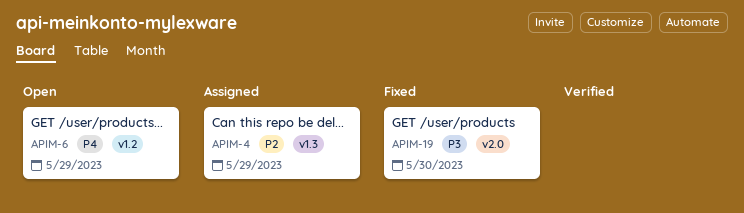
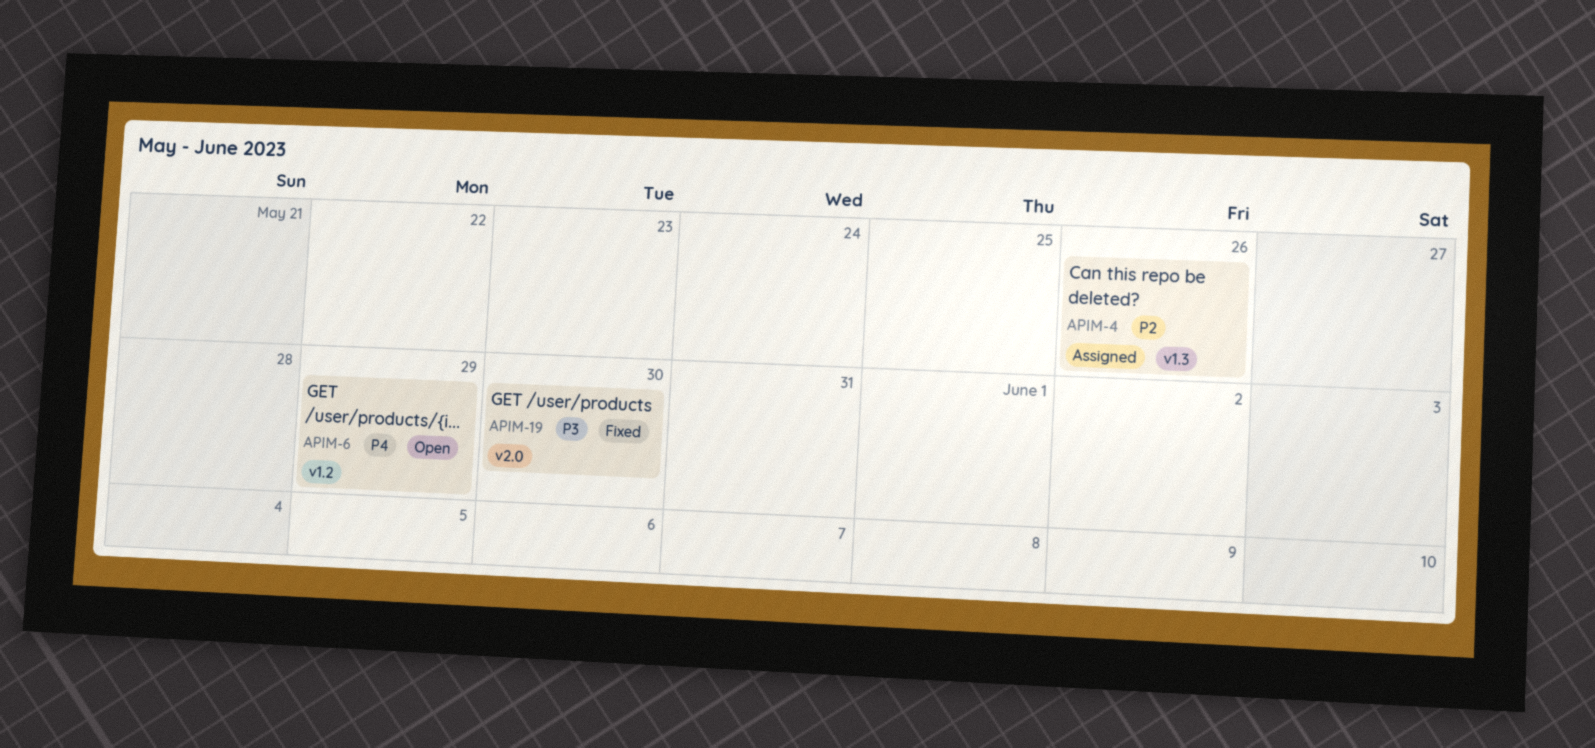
APIM-4, due: May 29 -> May 26

